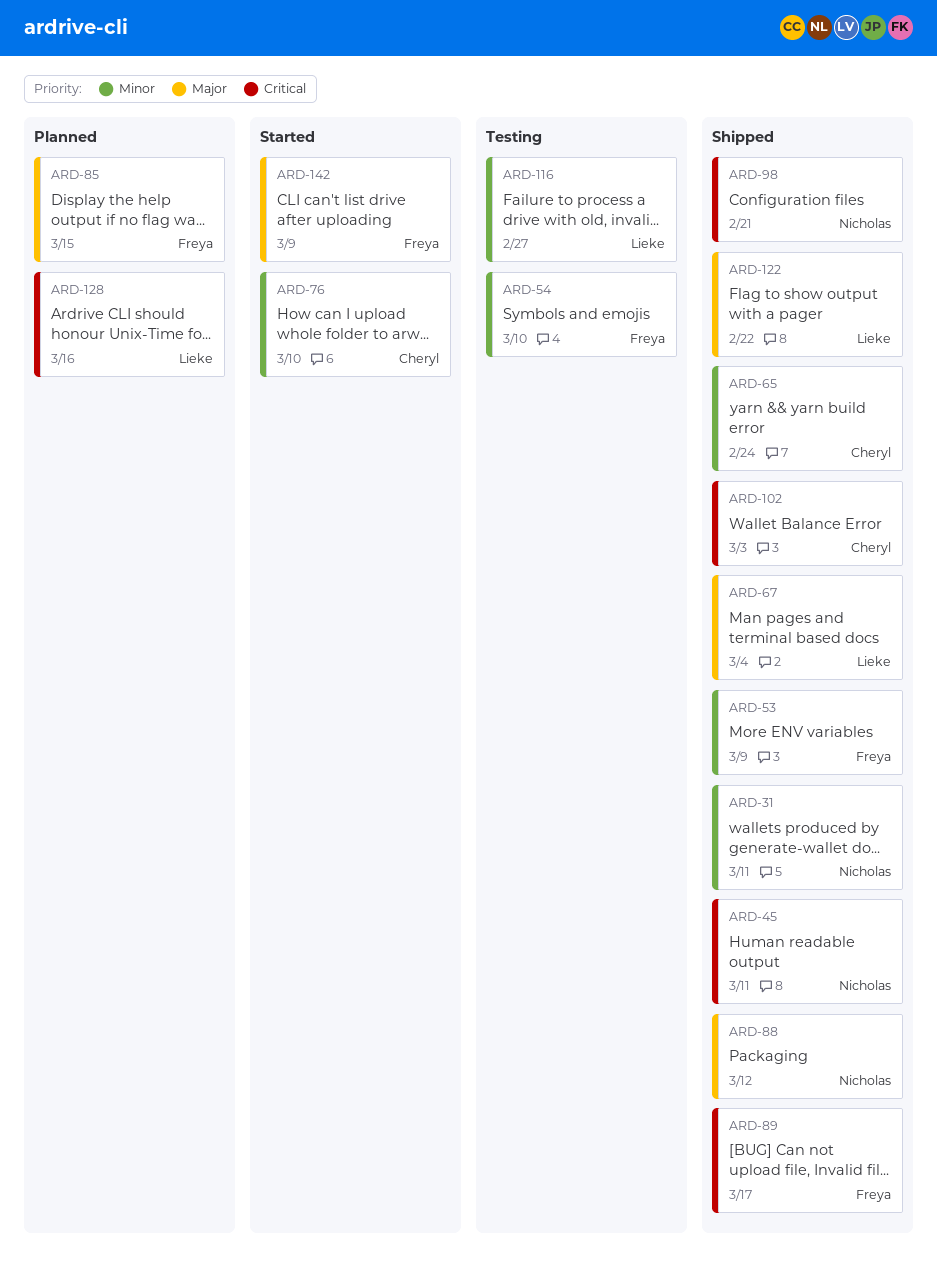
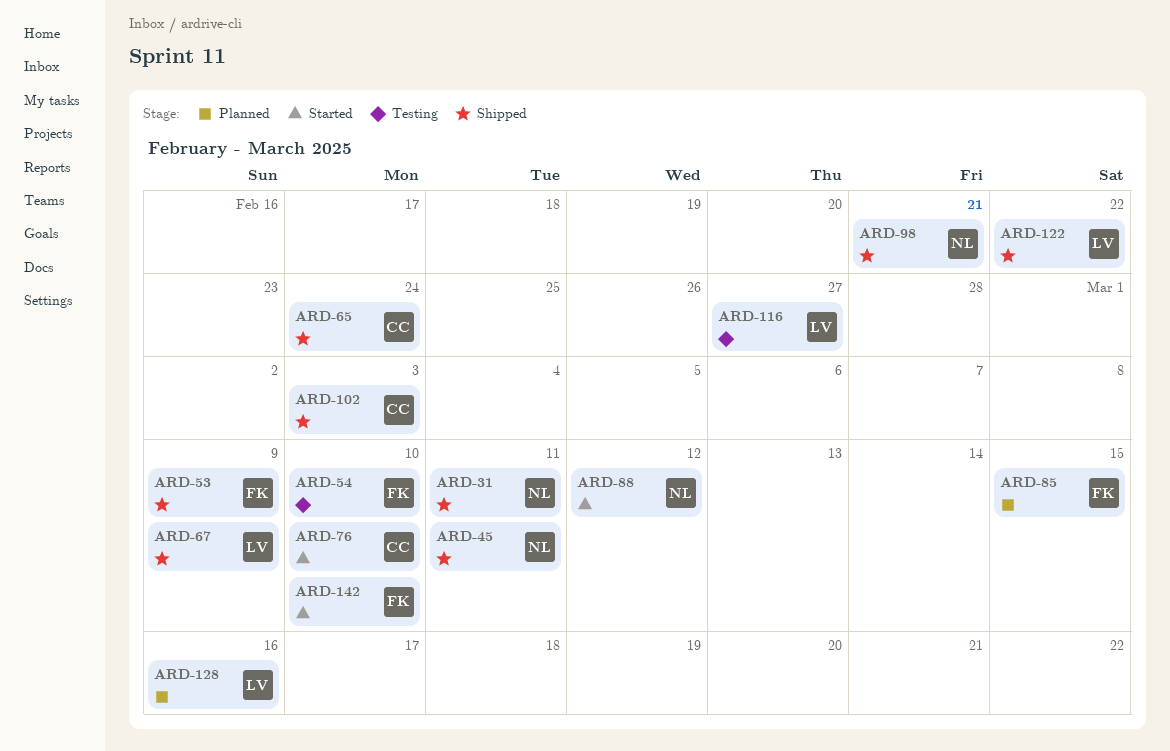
ARD-67, due: Mar 4 -> Mar 9
ARD-88, status: Shipped -> Started
ARD-89: present -> none
ARD-142, due: Mar 9 -> Mar 10

